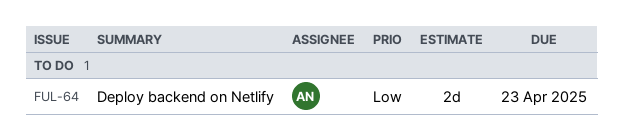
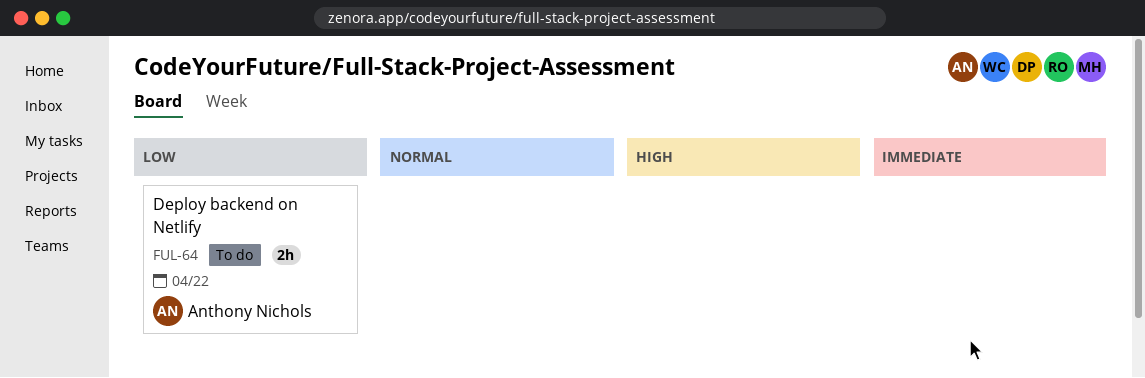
FUL-64, estimate: 2d -> 2h
FUL-64, due: Apr 23 -> Apr 22

